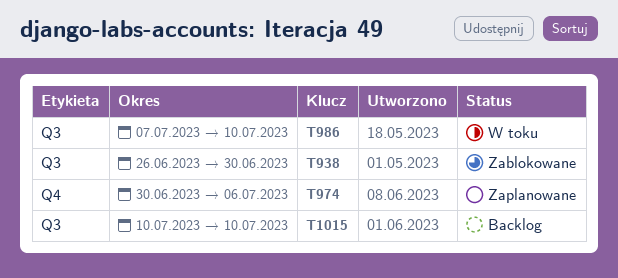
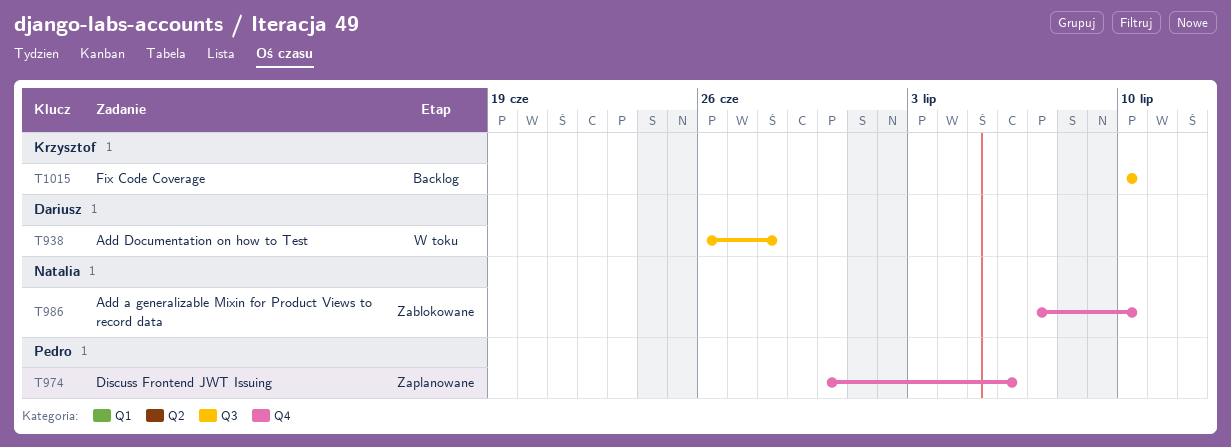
T938, status: Zablokowane -> W toku
T938, due: Jun 30 -> Jun 28
T986, status: W toku -> Zablokowane
T986, label: Q3 -> Q4

